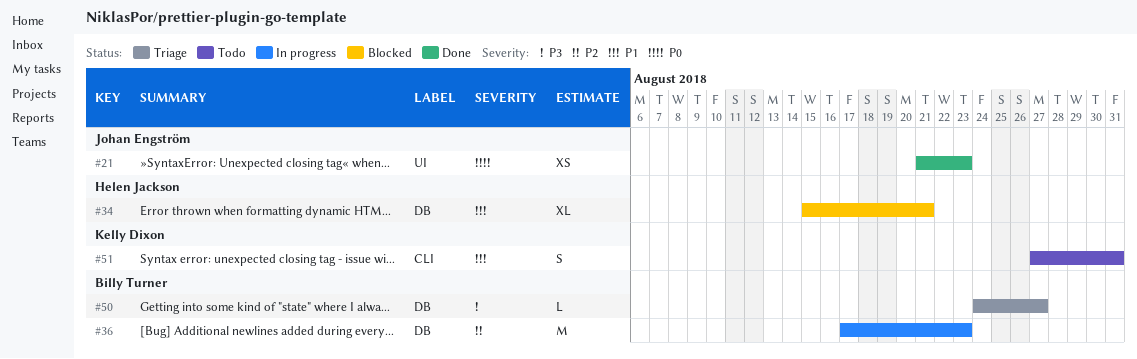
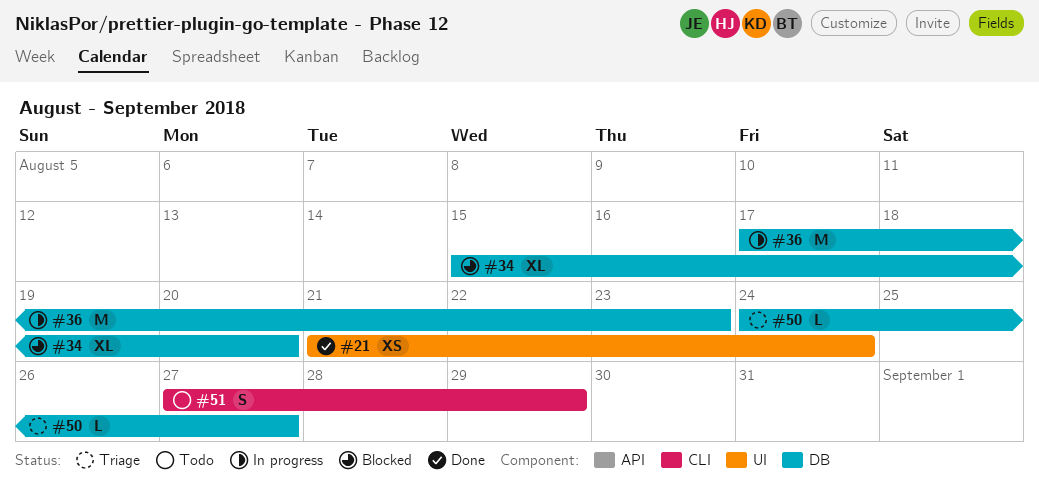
#21, due: Aug 23 -> Aug 24
#34, due: Aug 21 -> Aug 20
#51, due: Aug 31 -> Aug 29

